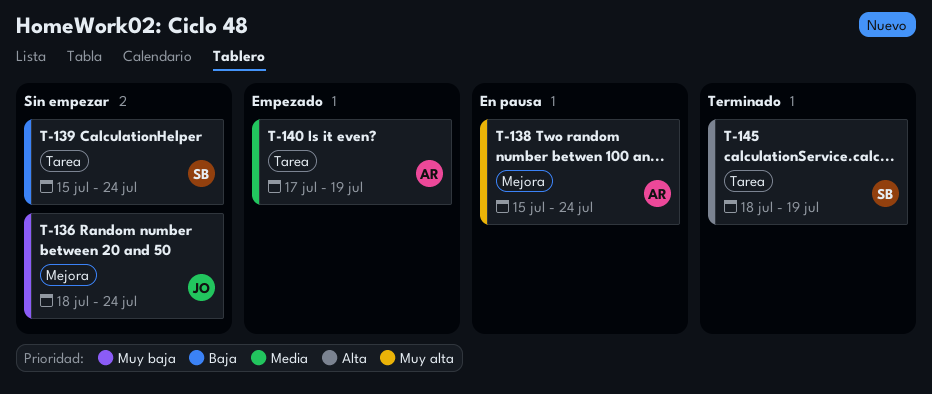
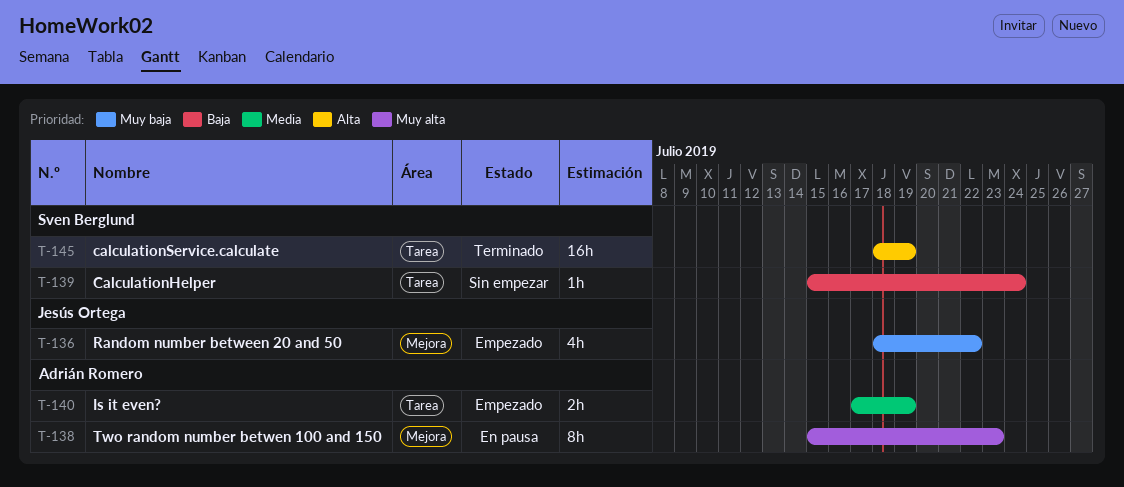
T-136, status: Sin empezar -> Empezado
T-136, due: Jul 24 -> Jul 22
T-138, due: Jul 24 -> Jul 23

